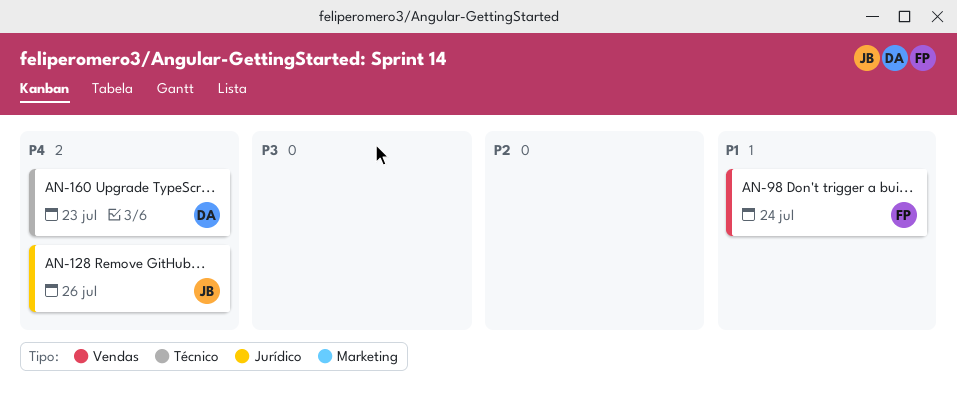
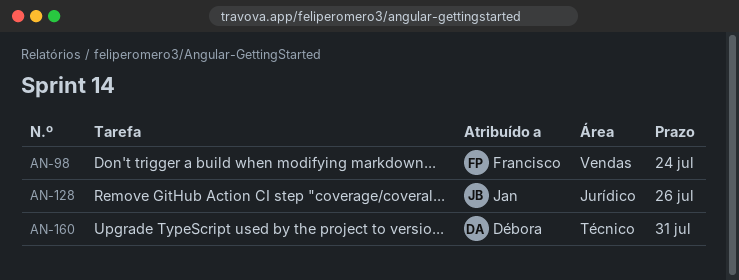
AN-160, due: Jul 23 -> Jul 31

